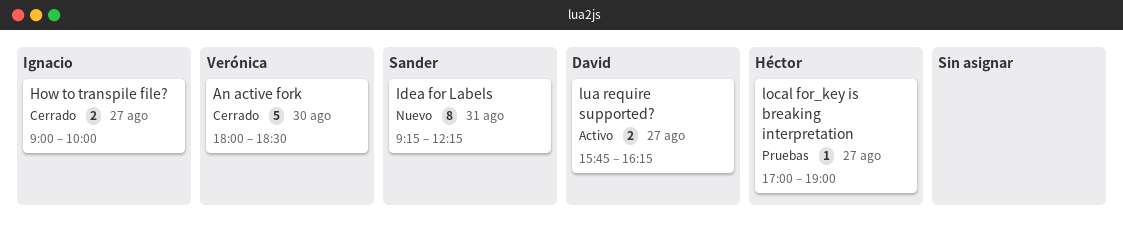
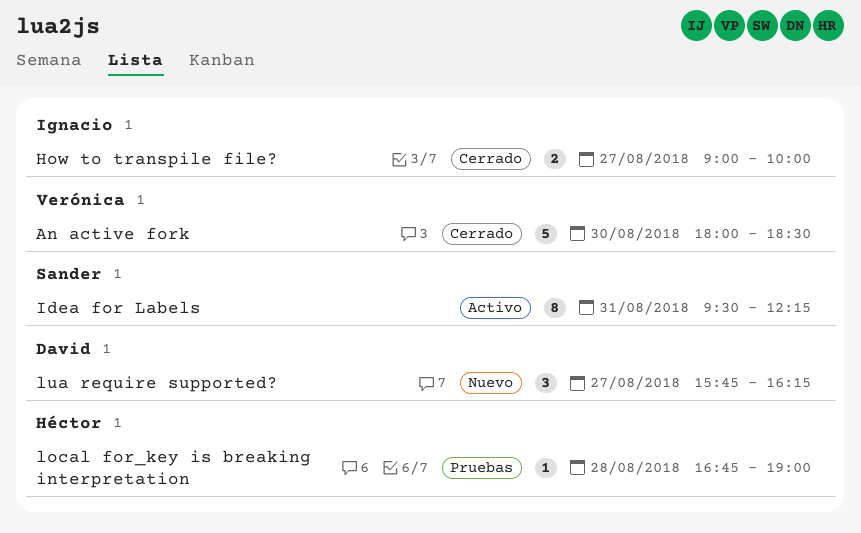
Idea for Labels, status: Nuevo -> Activo
Idea for Labels, begins: 09:15 -> 09:30
local for_key is breaking interpretation, day: Aug 27 -> Aug 28
local for_key is breaking interpretation, begins: 17:00 -> 16:45
lua require supported?, status: Activo -> Nuevo
lua require supported?, estimate: 2 -> 3

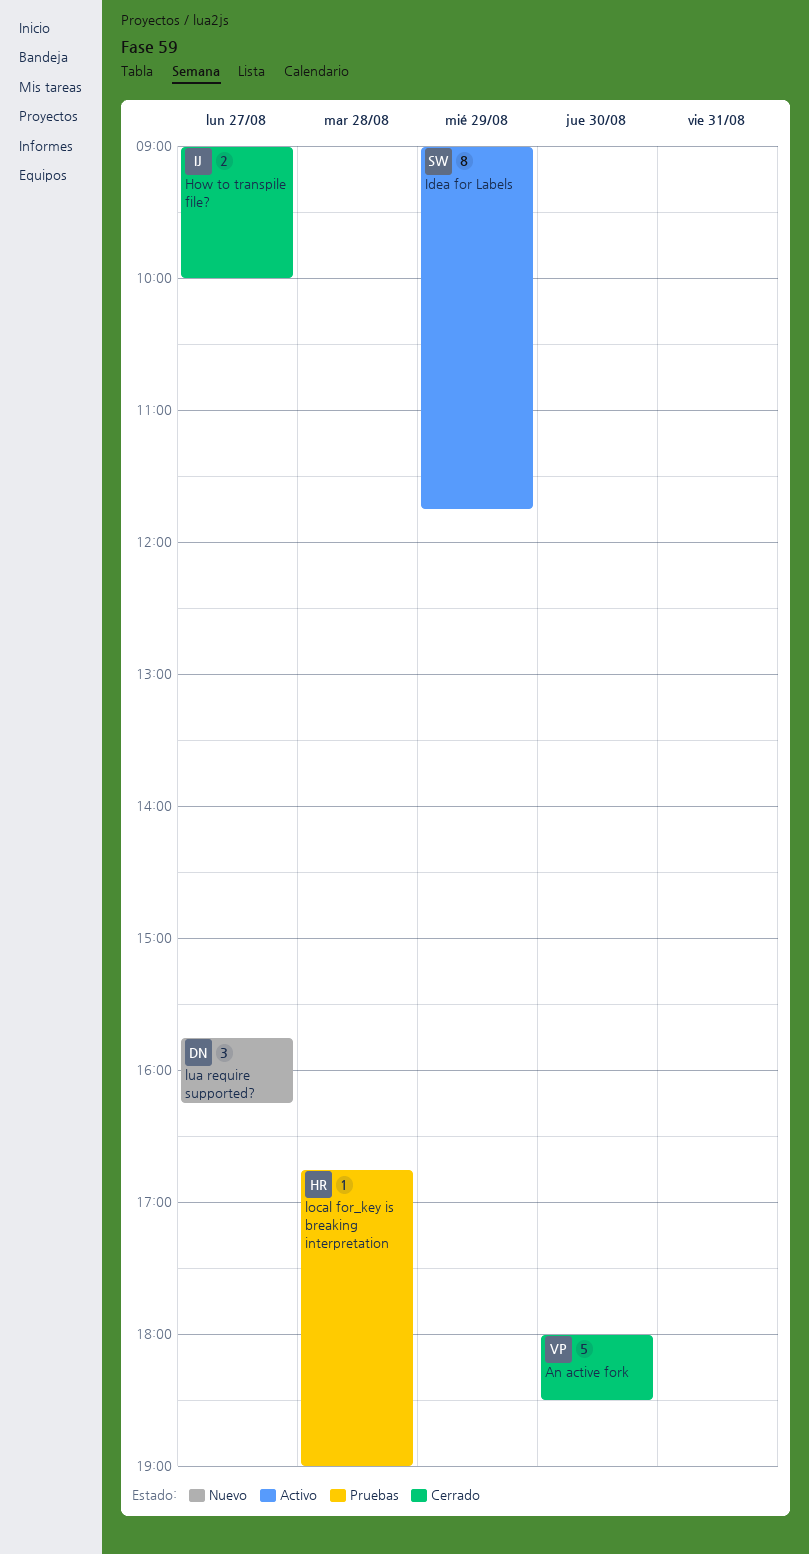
Idea for Labels, day: Aug 31 -> Aug 29
Idea for Labels, begins: 09:30 -> 09:00
Idea for Labels, ends: 12:15 -> 11:45

